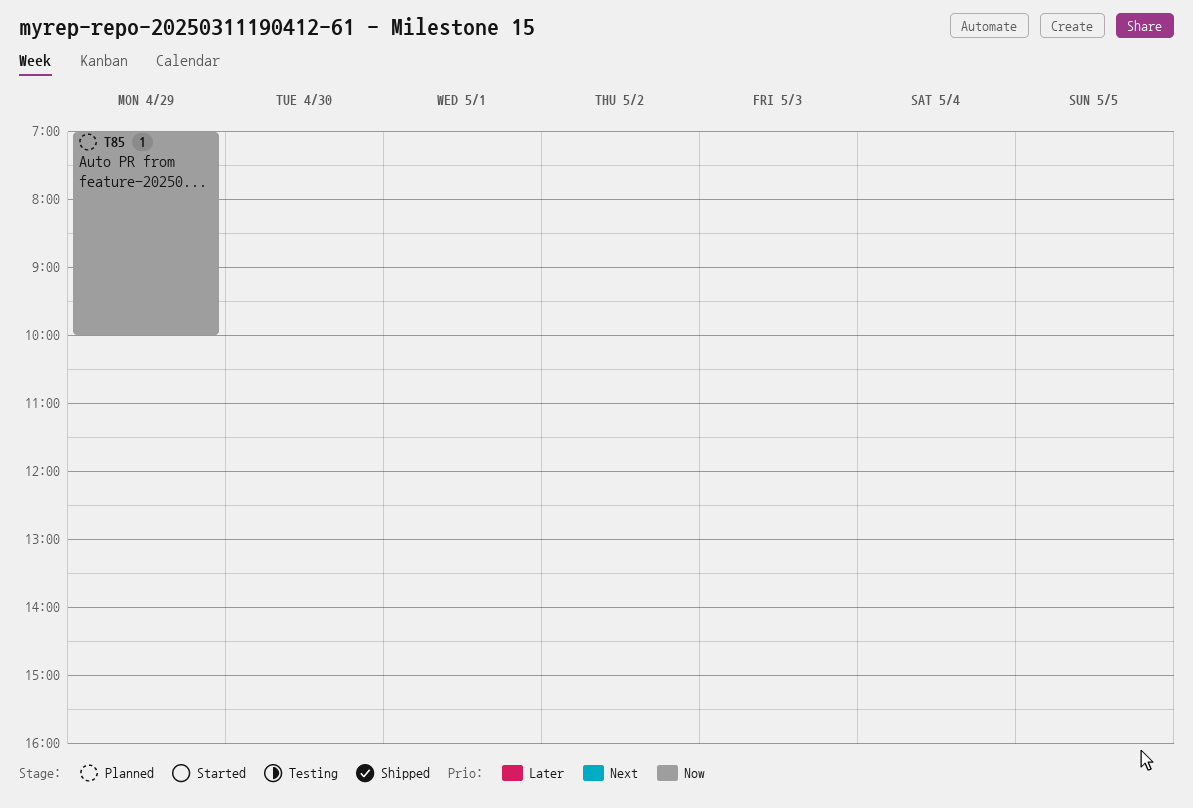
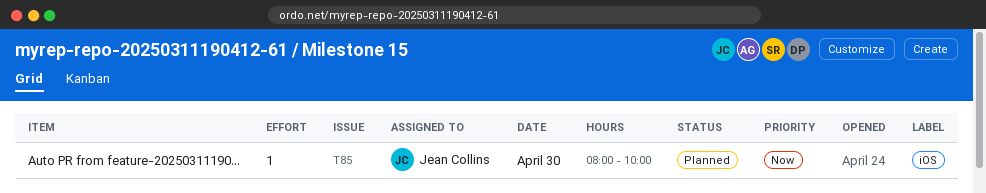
T85, day: Apr 29 -> Apr 30
T85, begins: 07:00 -> 08:00

